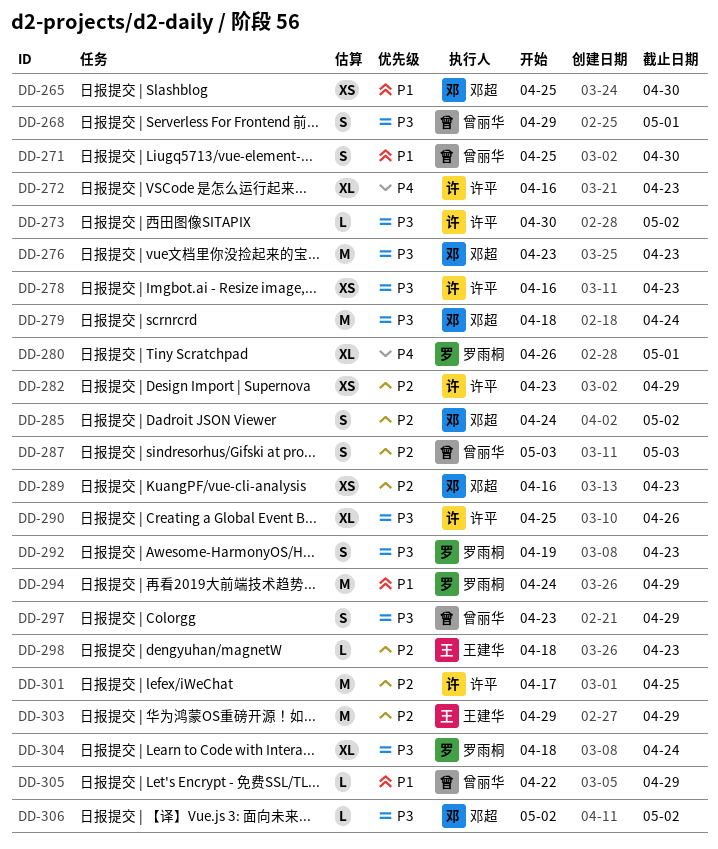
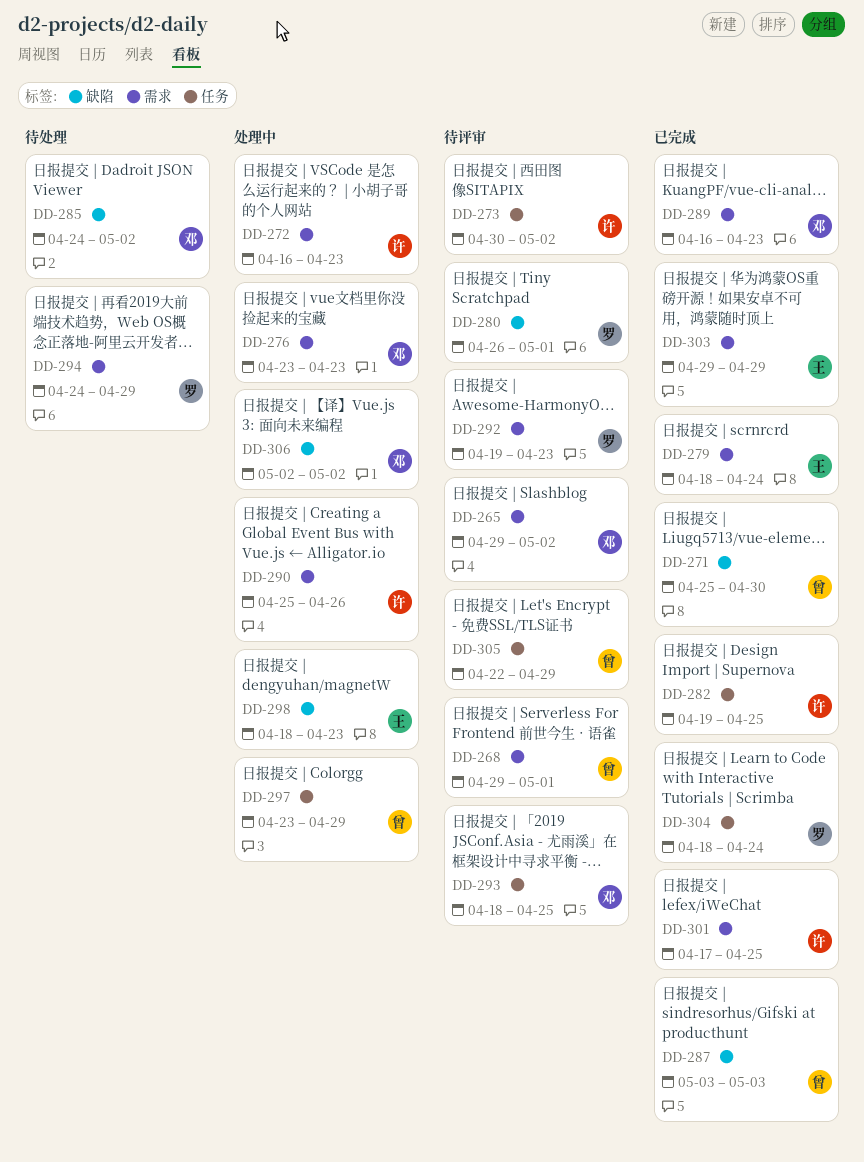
DD-265, start: Apr 25 -> Apr 29
DD-265, due: Apr 30 -> May 2
DD-278: present -> none
DD-279, owner: 邓超 -> 王建华
DD-282, start: Apr 23 -> Apr 19
DD-282, due: Apr 29 -> Apr 25
DD-293: none -> present

